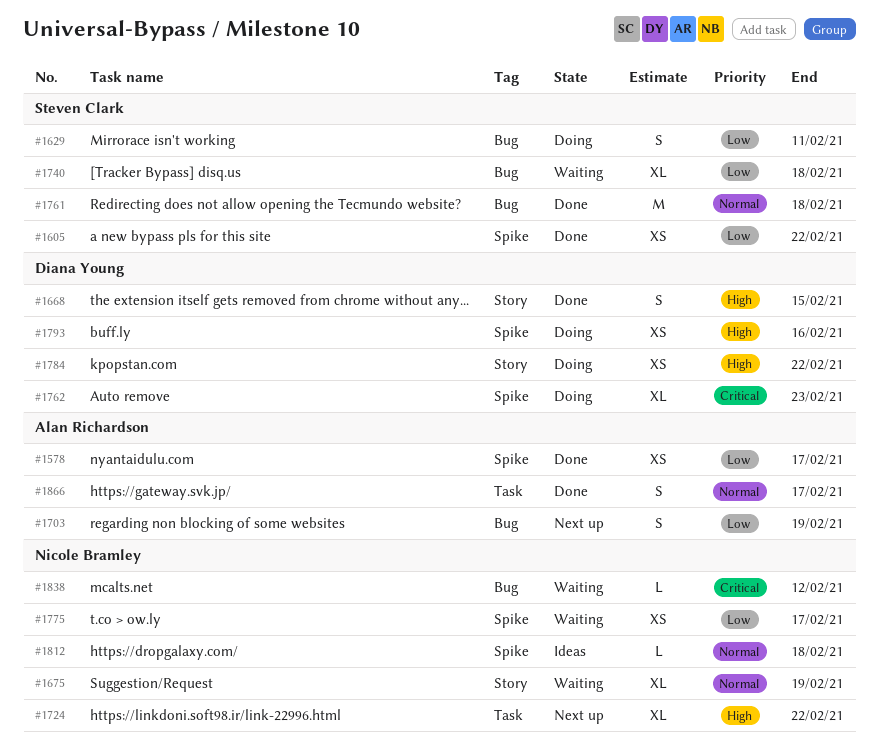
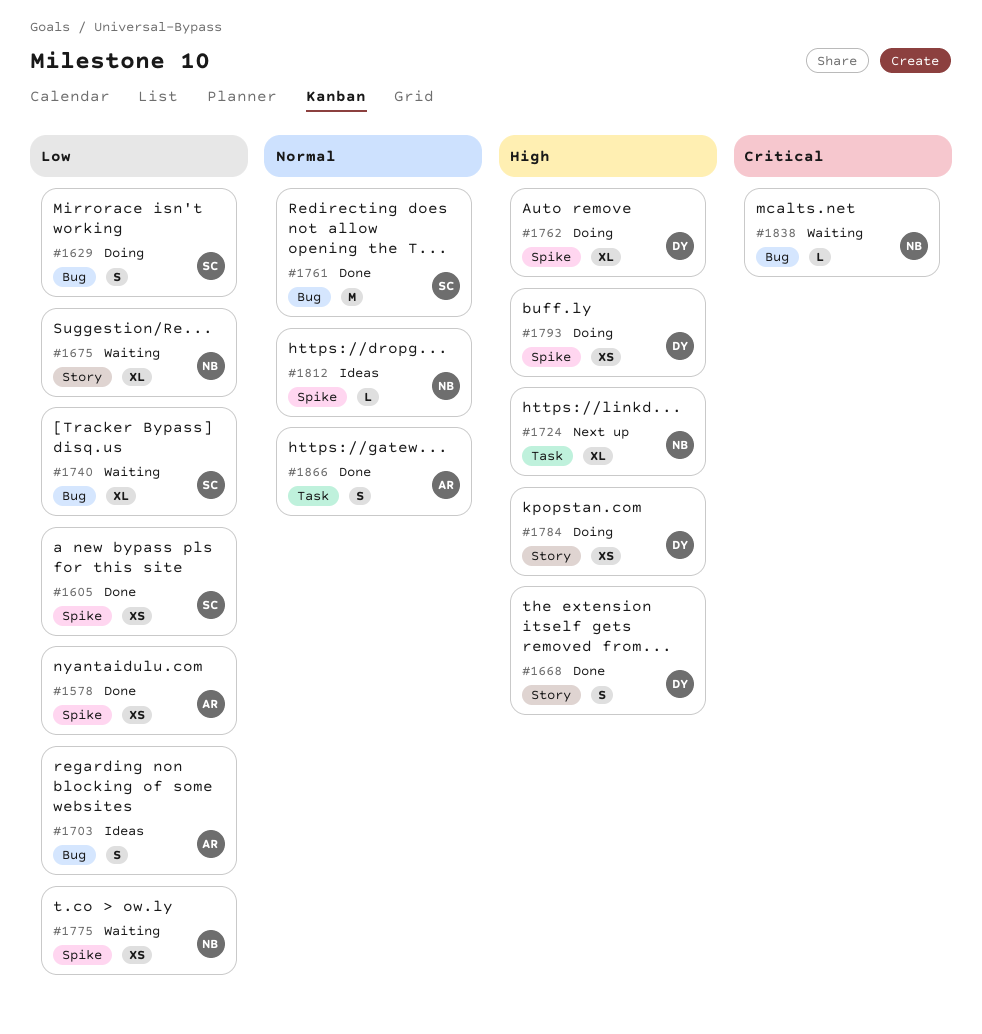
#1675, priority: Normal -> Low
#1703, status: Next up -> Ideas
#1762, priority: Critical -> High

